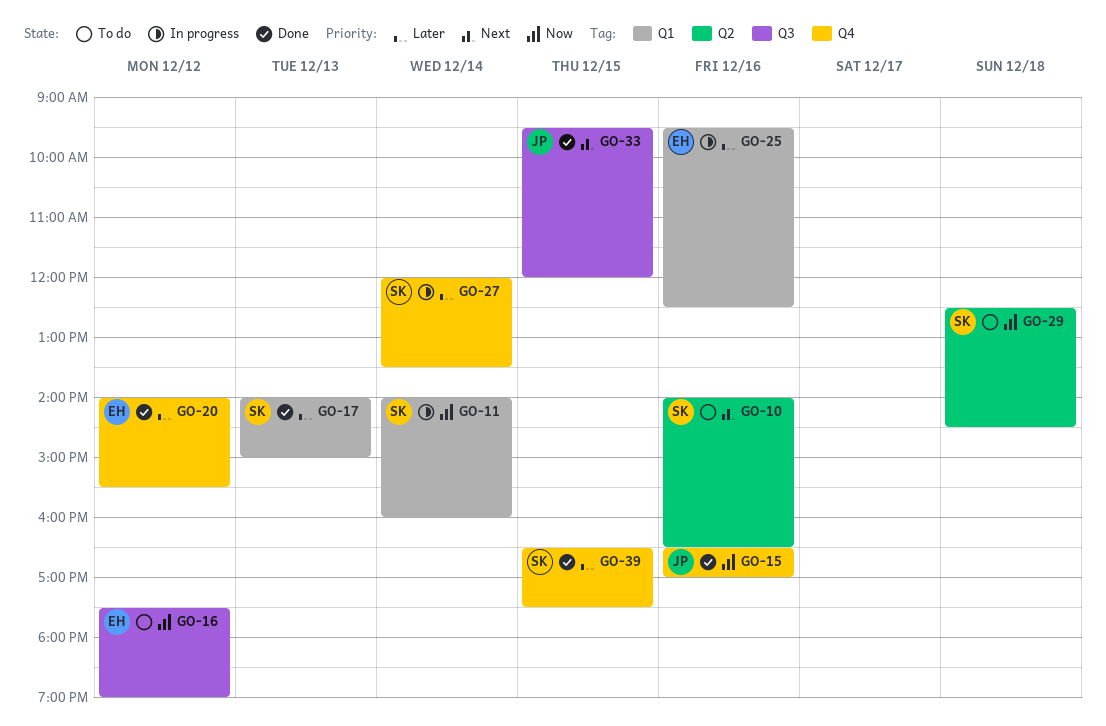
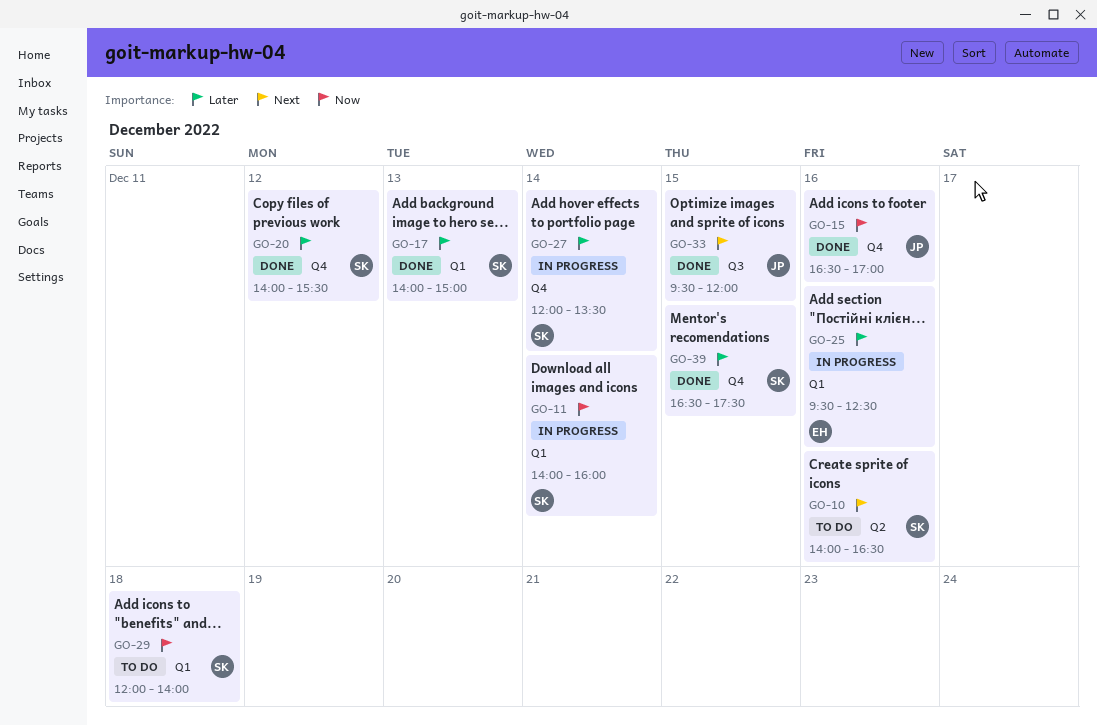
GO-16: present -> none
GO-20, owner: EH -> SK
GO-29, label: Q2 -> Q1
GO-29, begins: 12:30 -> 12:00
GO-29, ends: 14:30 -> 14:00

